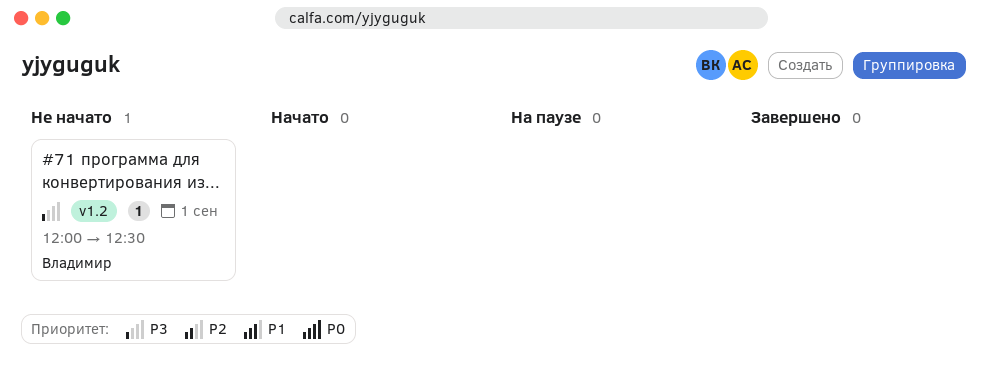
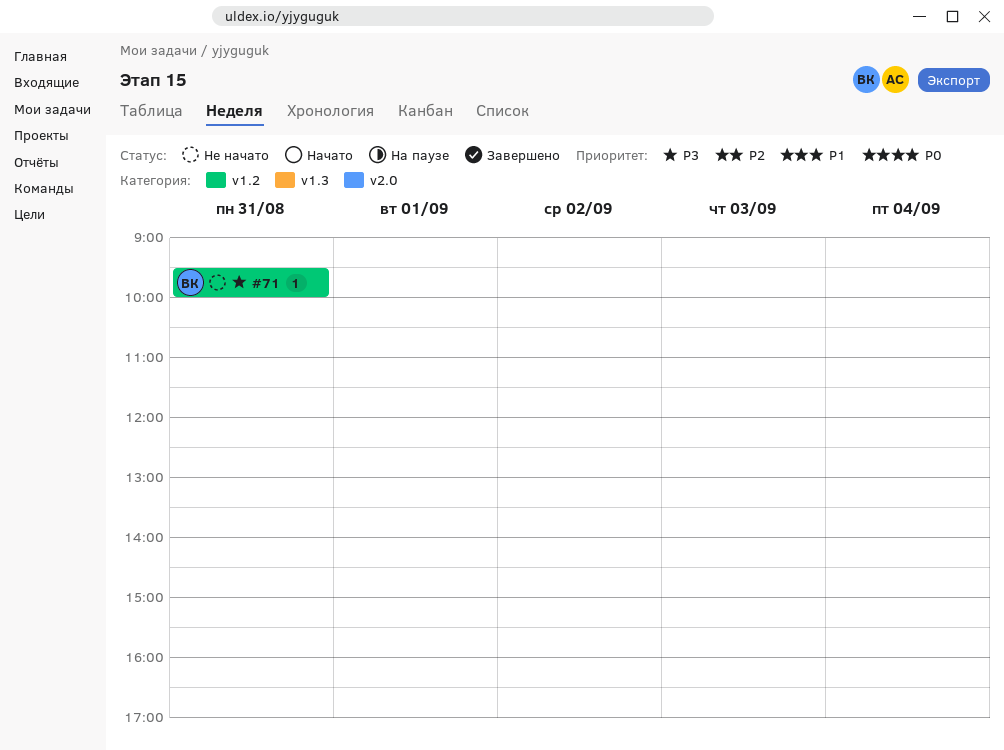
#71, day: Sep 1 -> Aug 31
#71, begins: 12:00 -> 09:30
#71, ends: 12:30 -> 10:00

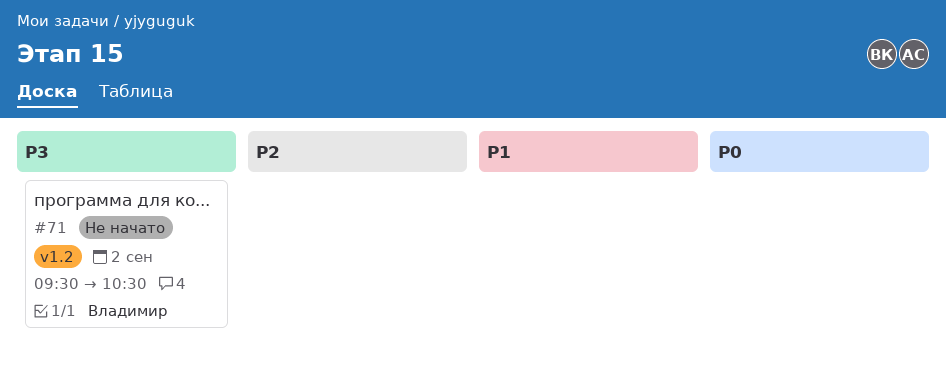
#71, day: Aug 31 -> Sep 2
#71, ends: 10:00 -> 10:30

